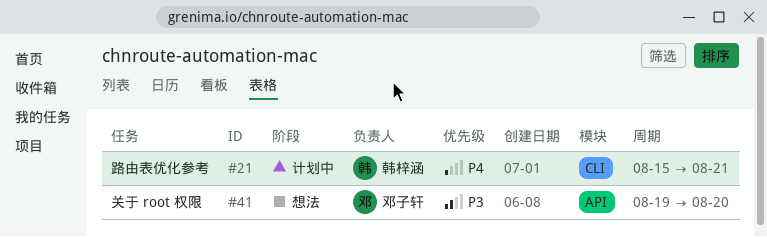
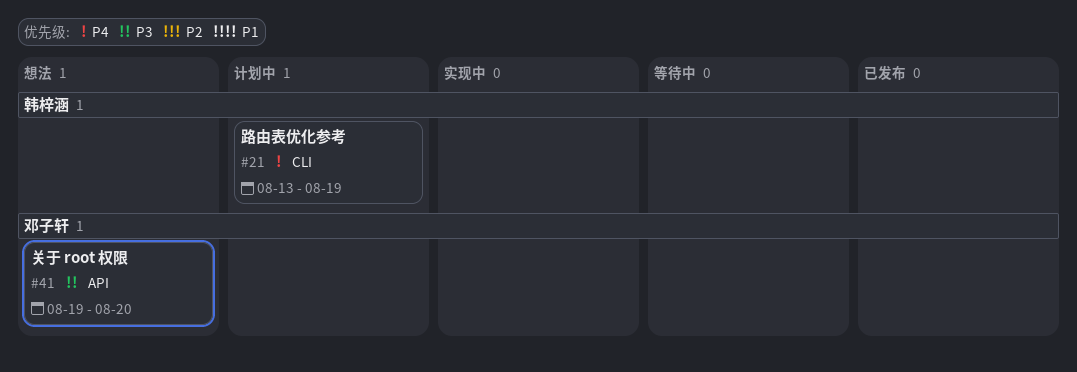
#21, start: Aug 15 -> Aug 13
#21, due: Aug 21 -> Aug 19

